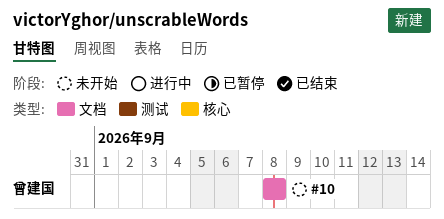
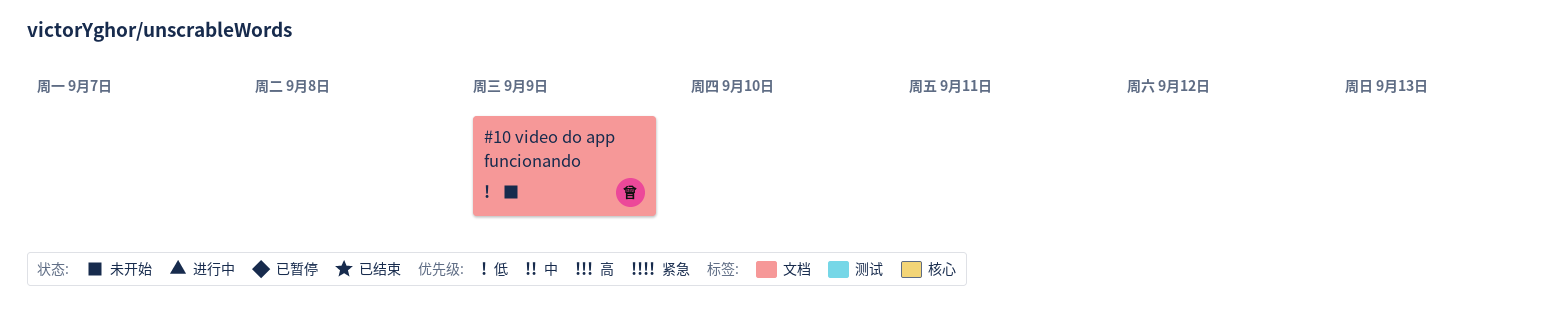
#10, due: Sep 8 -> Sep 9

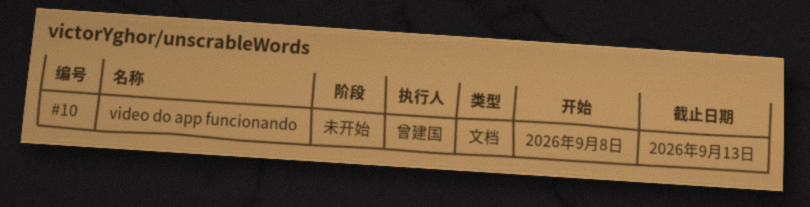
#10, due: Sep 9 -> Sep 13

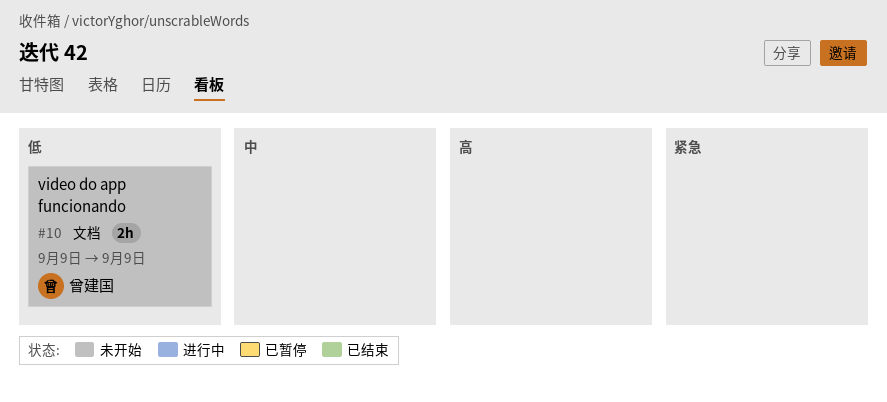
#10, start: Sep 8 -> Sep 9
#10, due: Sep 13 -> Sep 9

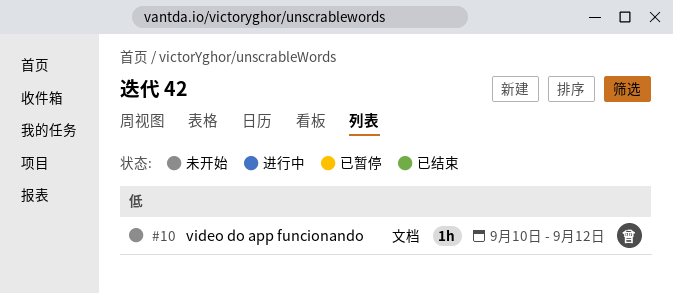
#10, estimate: 2h -> 1h
#10, start: Sep 9 -> Sep 10
#10, due: Sep 9 -> Sep 12

